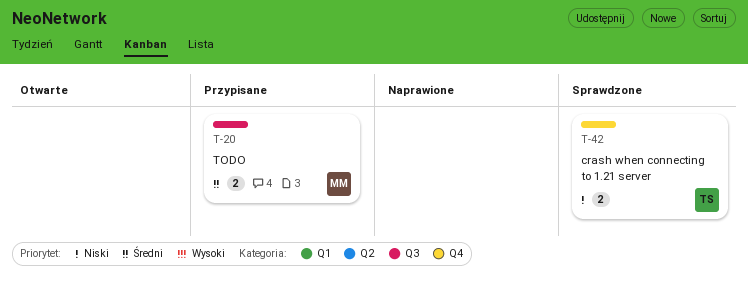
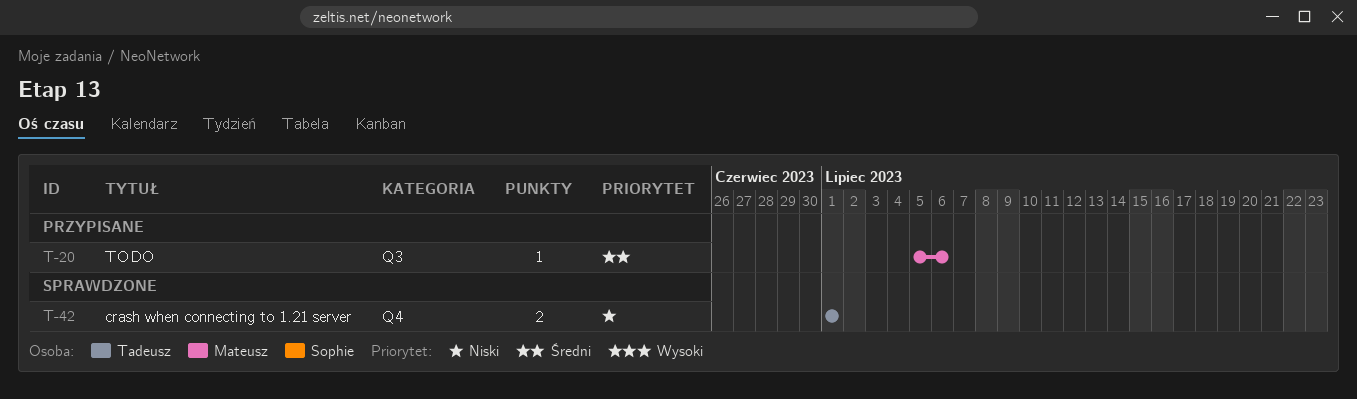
T-20, estimate: 2 -> 1

